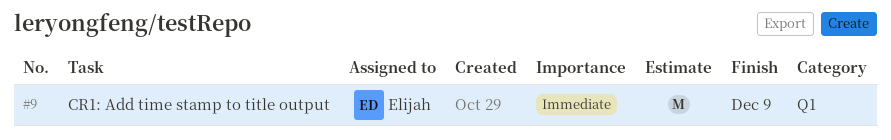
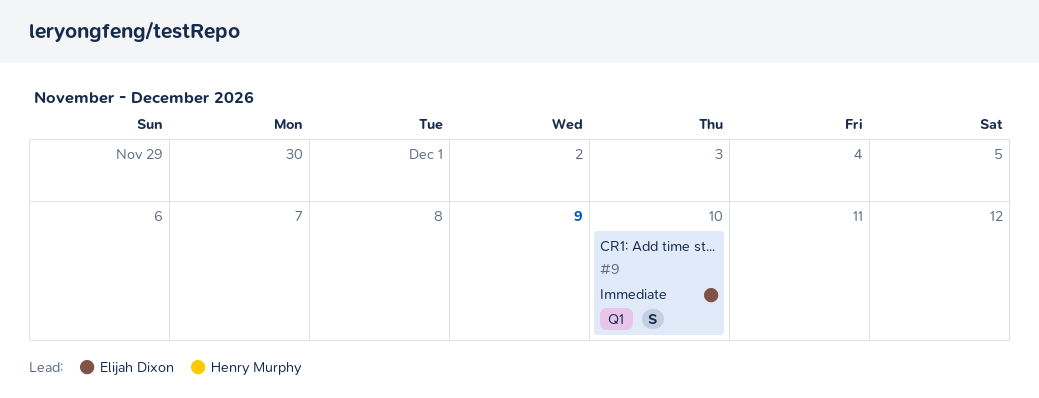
#9, estimate: M -> S
#9, due: Dec 9 -> Dec 10

